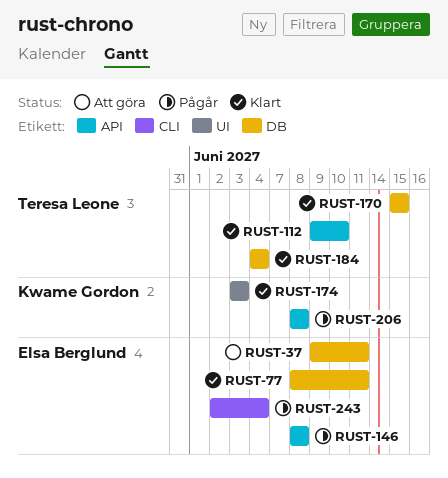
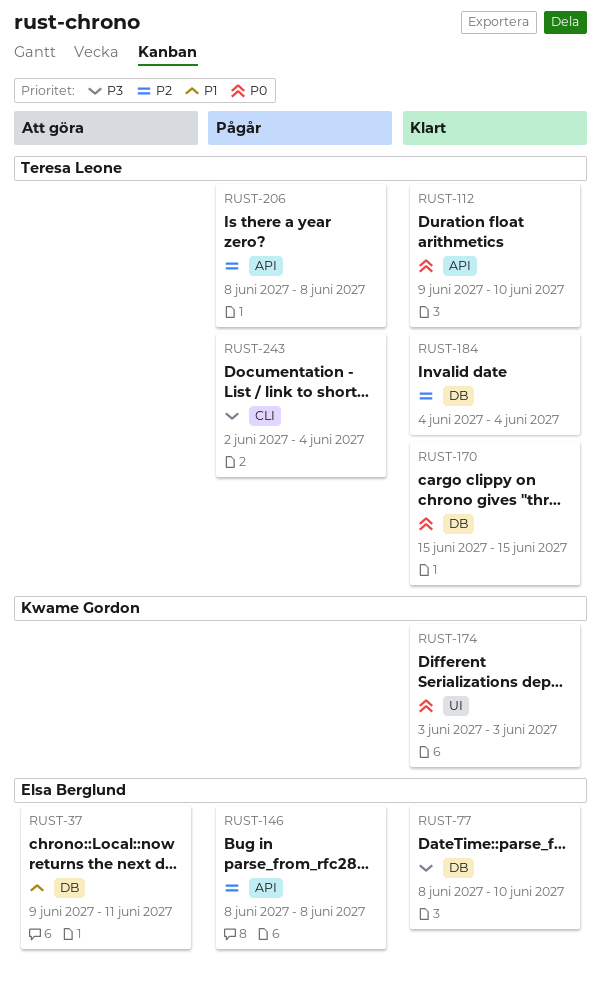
RUST-77, due: Jun 11 -> Jun 10
RUST-206, owner: Kwame Gordon -> Teresa Leone
RUST-243, owner: Elsa Berglund -> Teresa Leone

